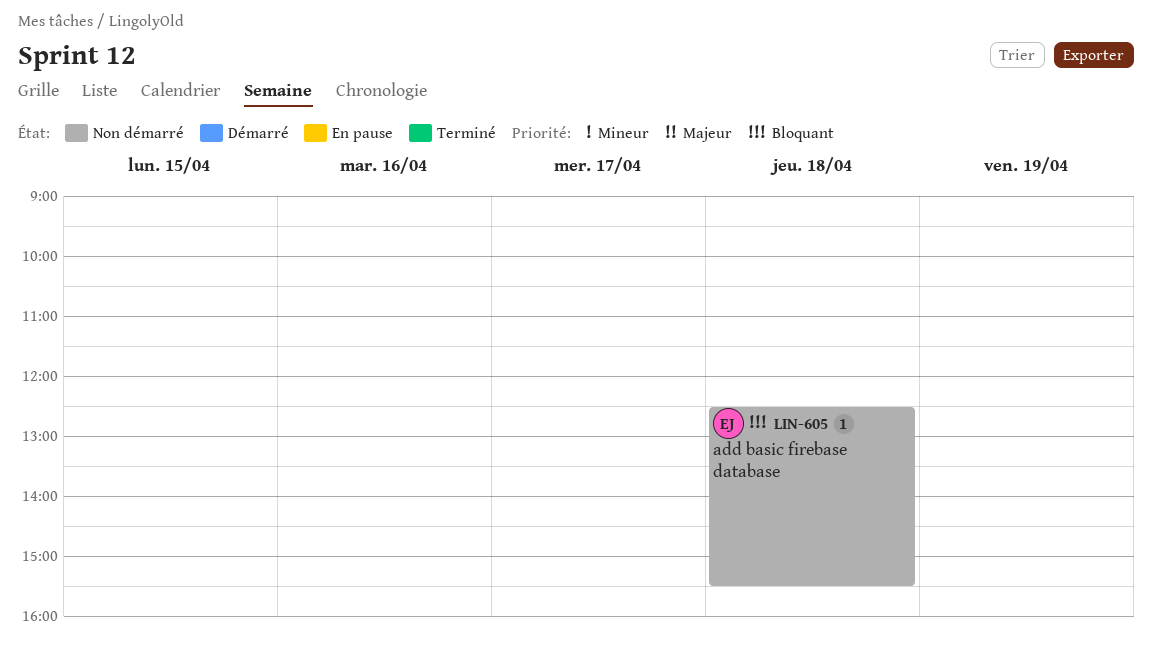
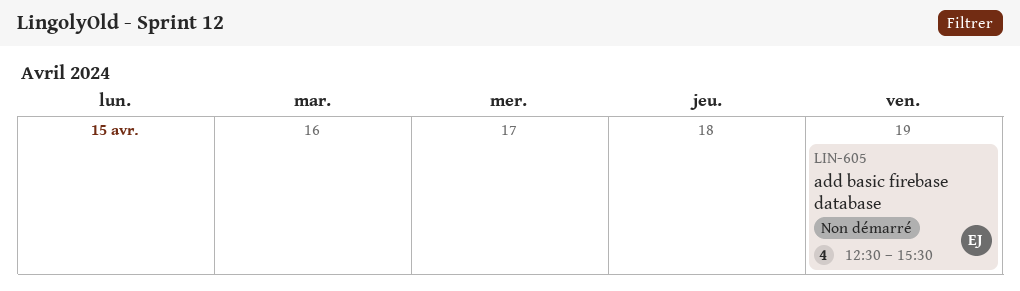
LIN-605, estimate: 1 -> 4
LIN-605, day: Apr 18 -> Apr 19

